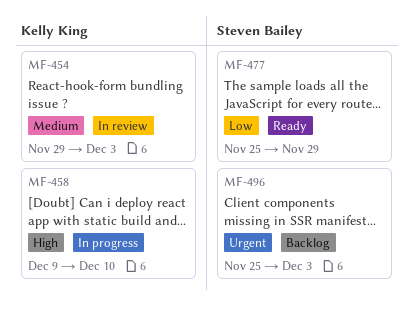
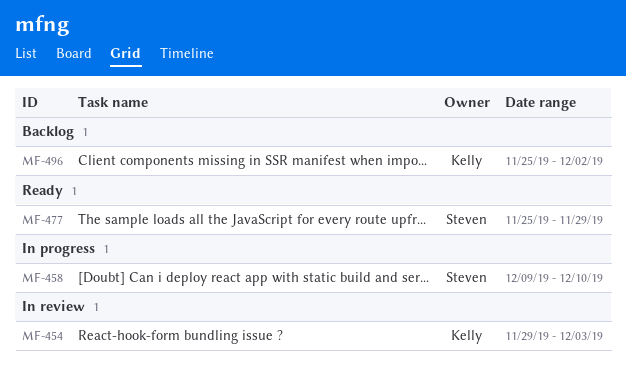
MF-458, owner: Kelly King -> Steven Bailey
MF-496, owner: Steven Bailey -> Kelly King
MF-496, due: Dec 3 -> Dec 2

